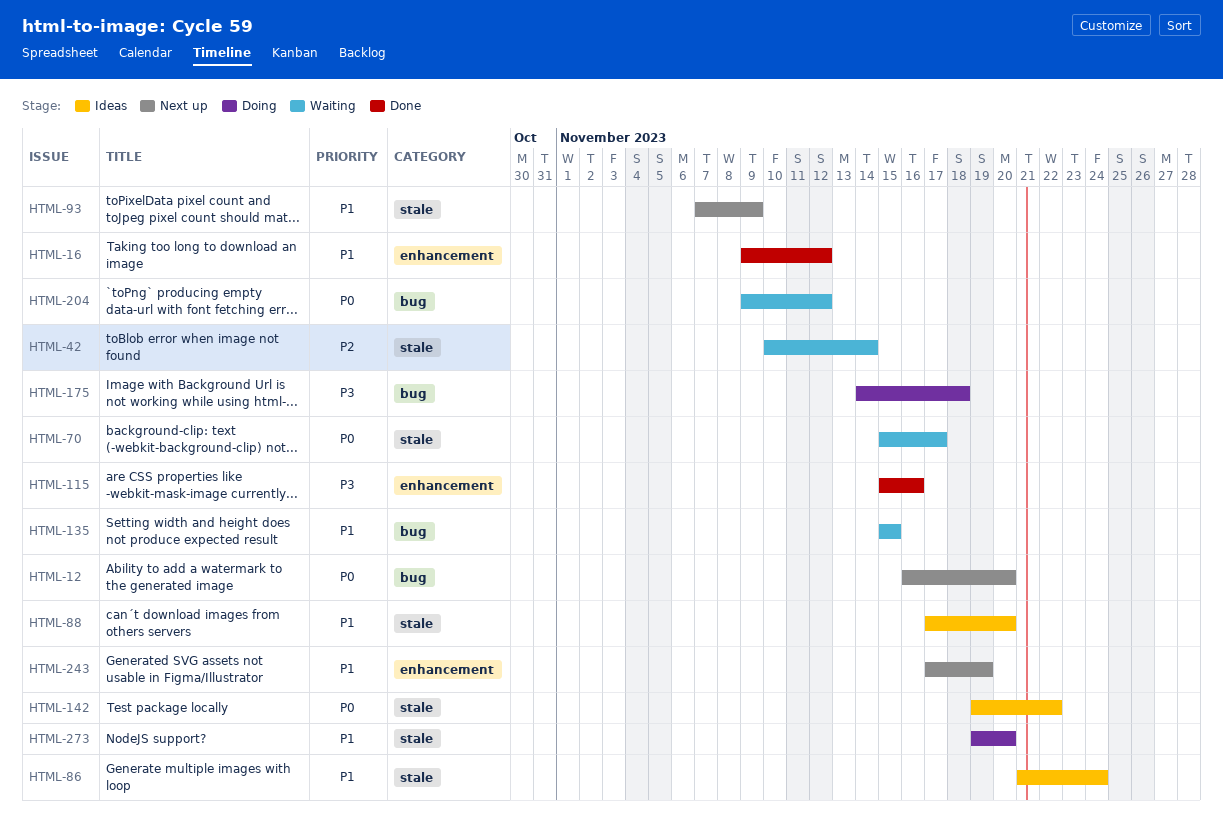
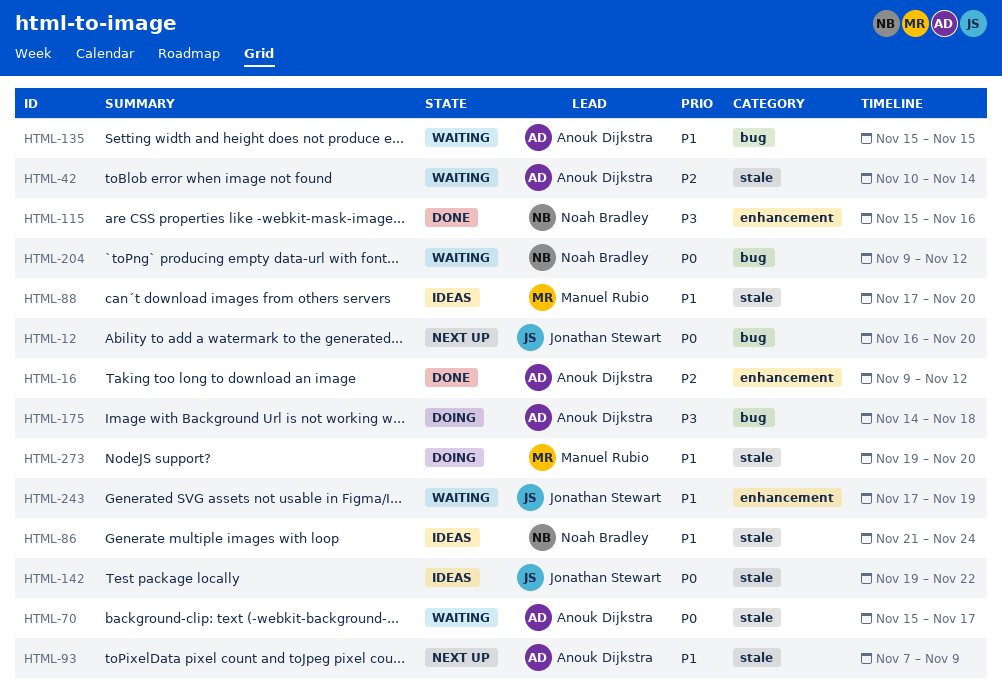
HTML-16, priority: P1 -> P2
HTML-243, status: Next up -> Waiting

